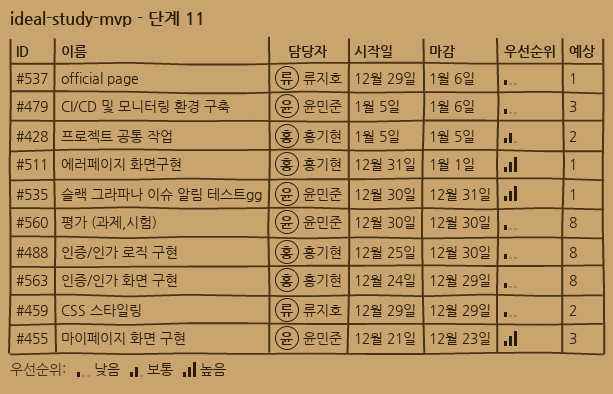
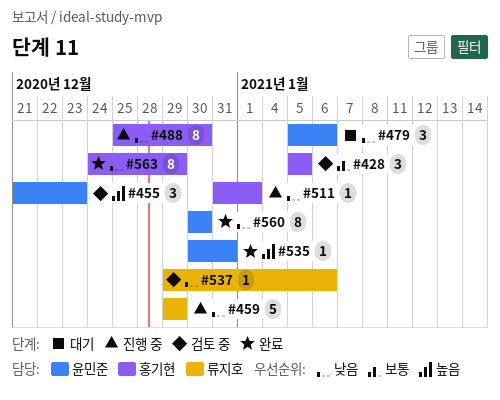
#428, estimate: 2 -> 3
#459, estimate: 2 -> 5
#511, priority: 높음 -> 낮음

